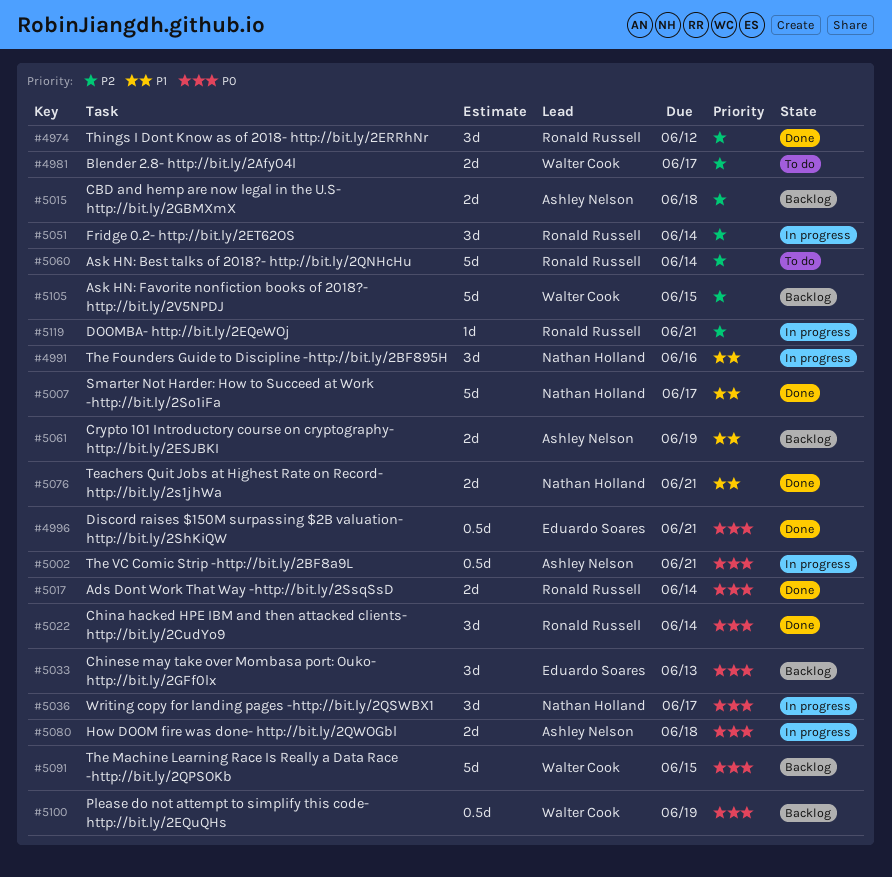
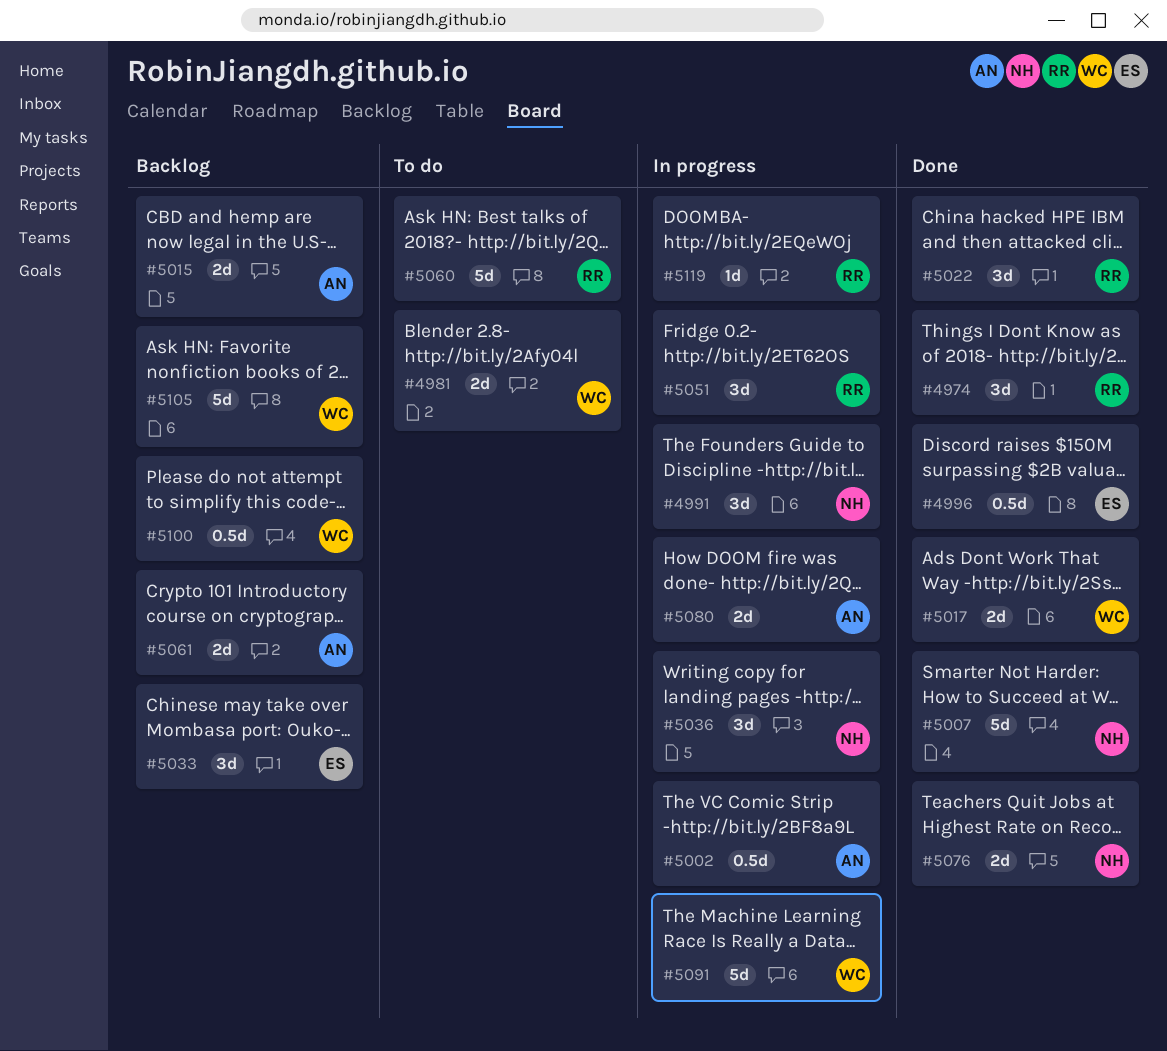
#5017, owner: Ronald Russell -> Walter Cook
#5091, status: Backlog -> In progress

